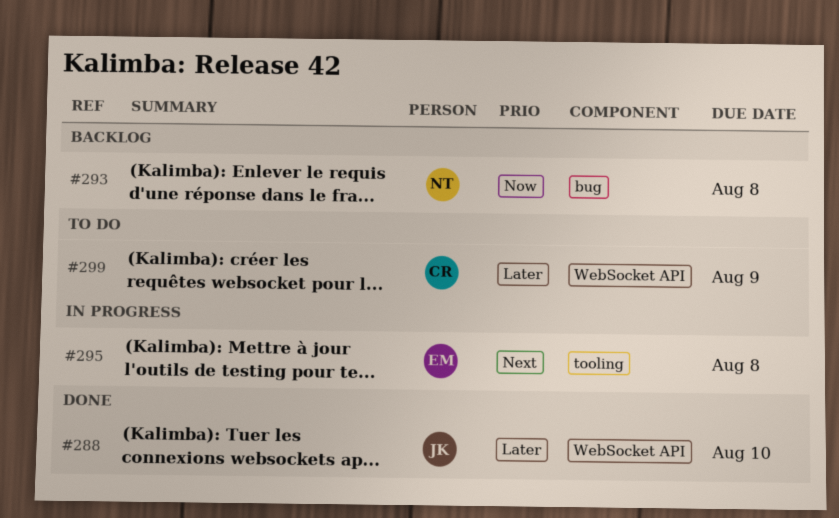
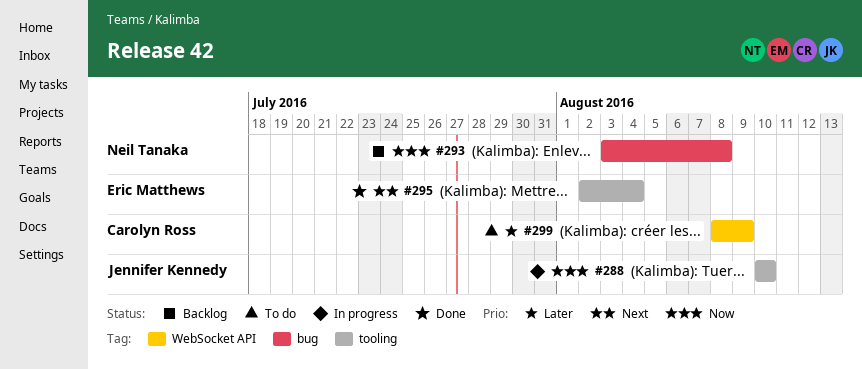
#288, status: Done -> In progress
#288, priority: Later -> Now
#288, label: WebSocket API -> tooling
#295, status: In progress -> Done
#295, due: Aug 8 -> Aug 4

